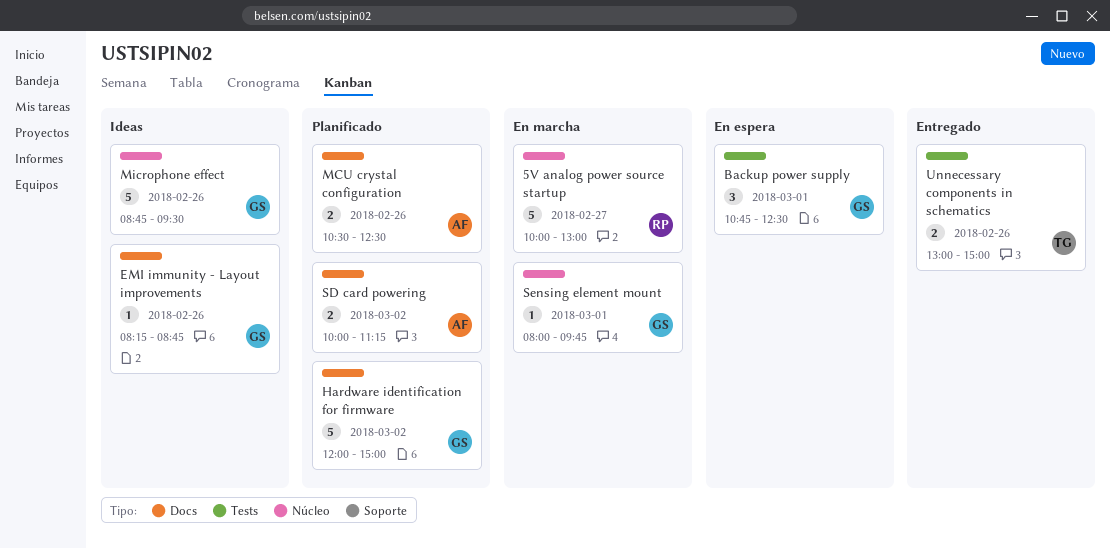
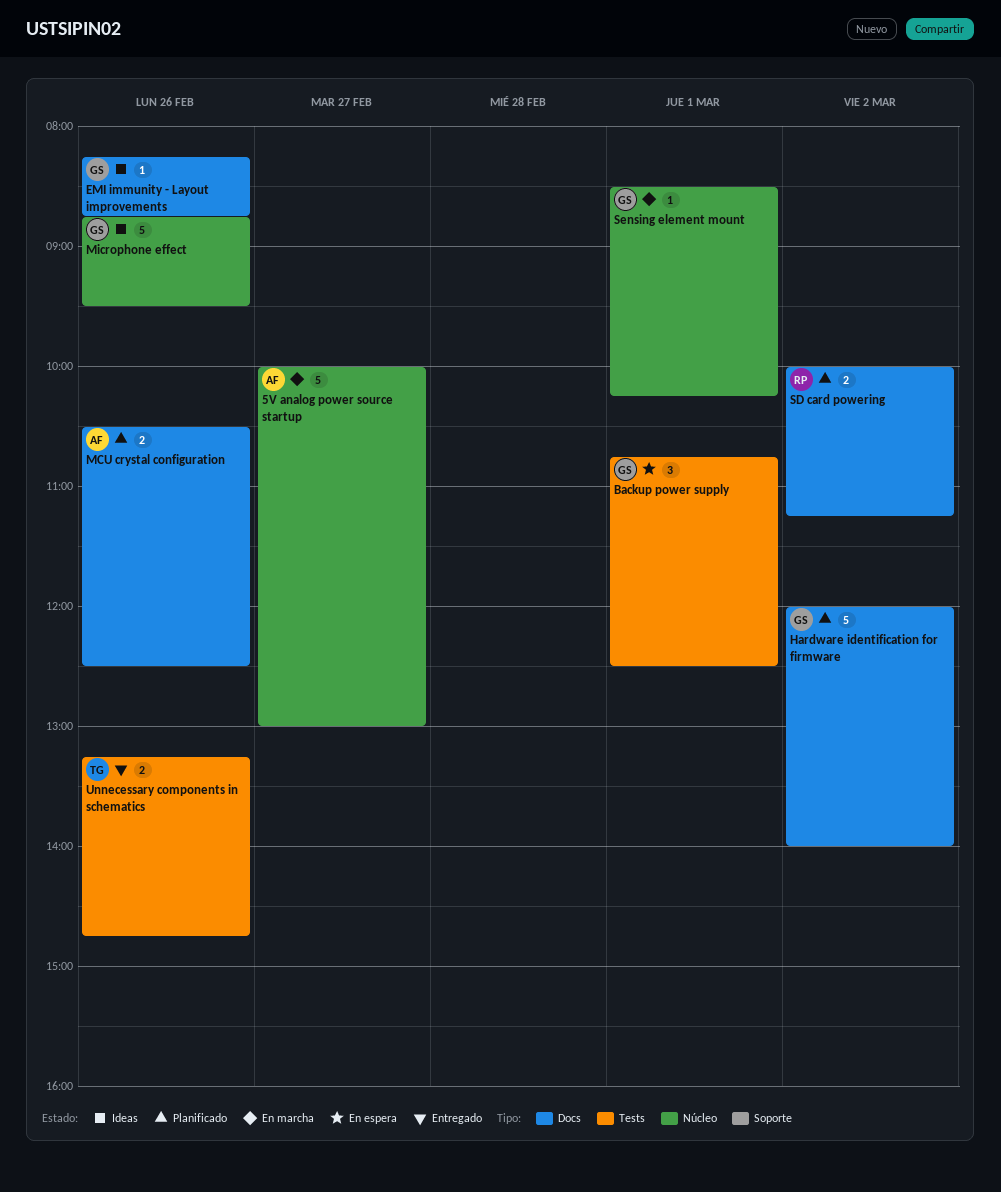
5V analog power source startup, owner: RP -> AF
Hardware identification for firmware, ends: 15:00 -> 14:00
SD card powering, owner: AF -> RP
Sensing element mount, begins: 08:00 -> 08:30
Sensing element mount, ends: 09:45 -> 10:15
Unnecessary components in schematics, begins: 13:00 -> 13:15
Unnecessary components in schematics, ends: 15:00 -> 14:45

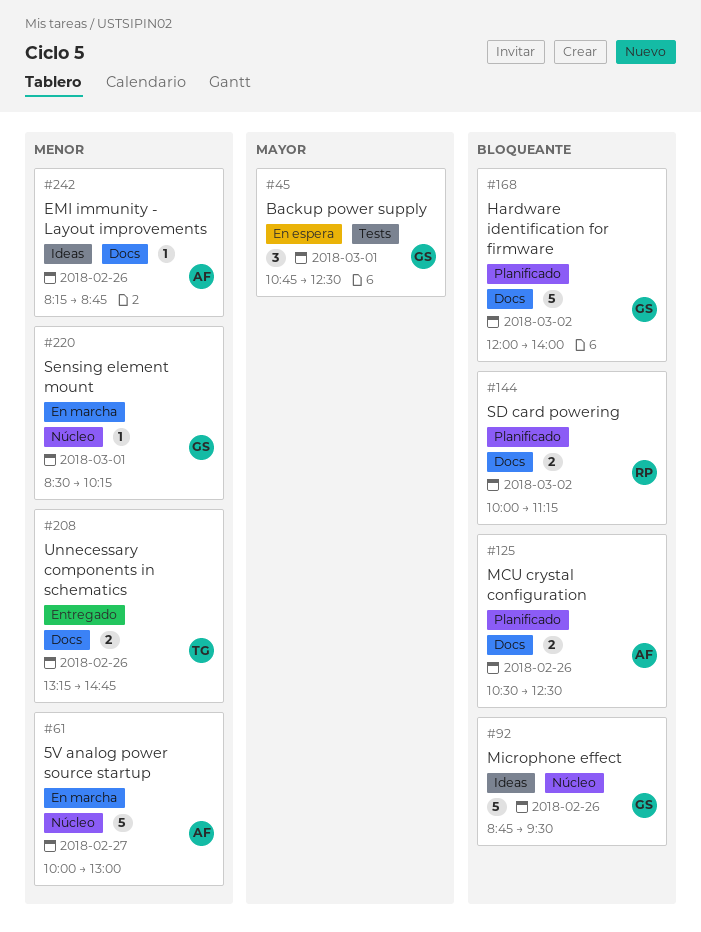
EMI immunity - Layout improvements, owner: GS -> AF
Unnecessary components in schematics, label: Tests -> Docs

